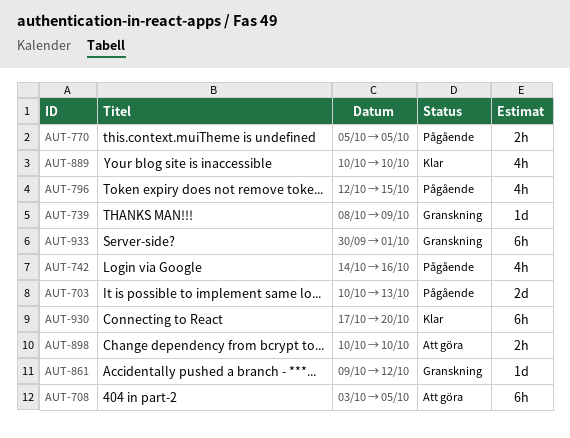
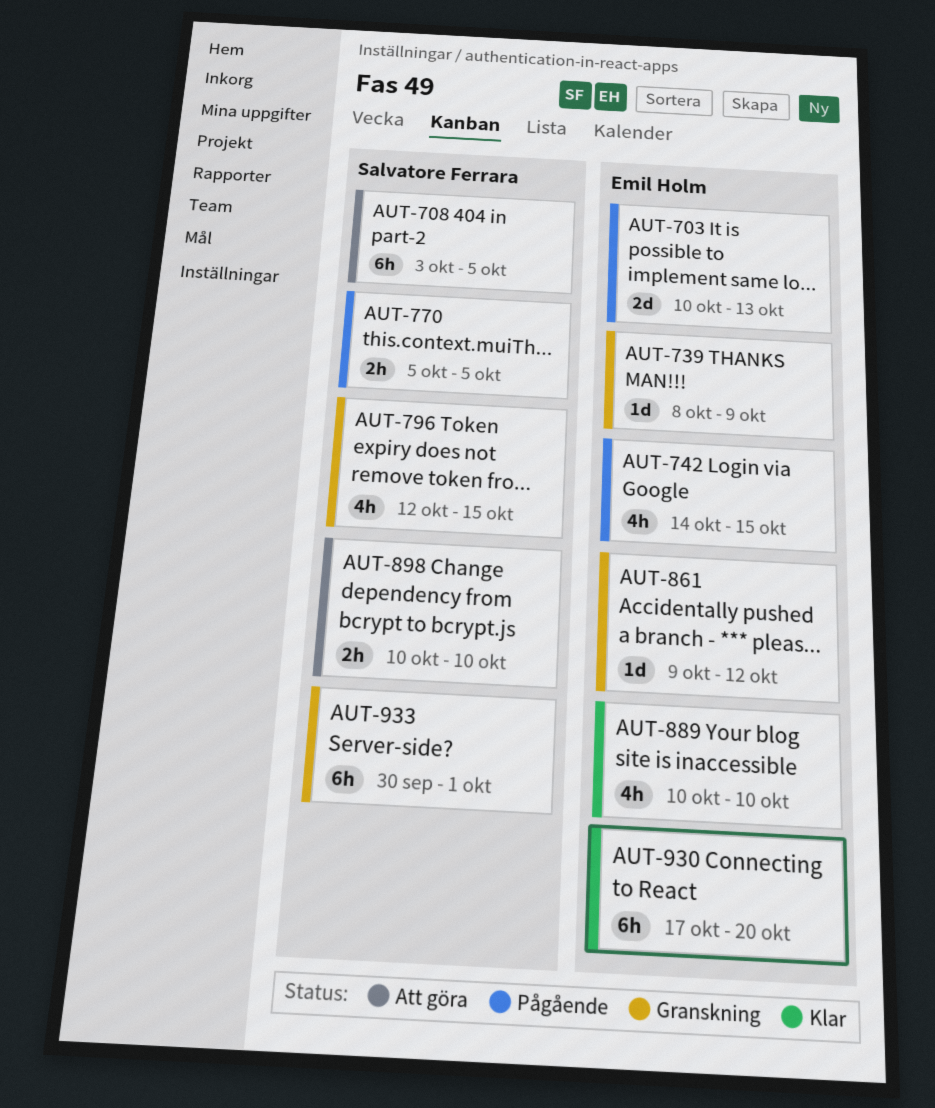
AUT-742, due: Oct 16 -> Oct 15
AUT-796, status: Pågående -> Granskning

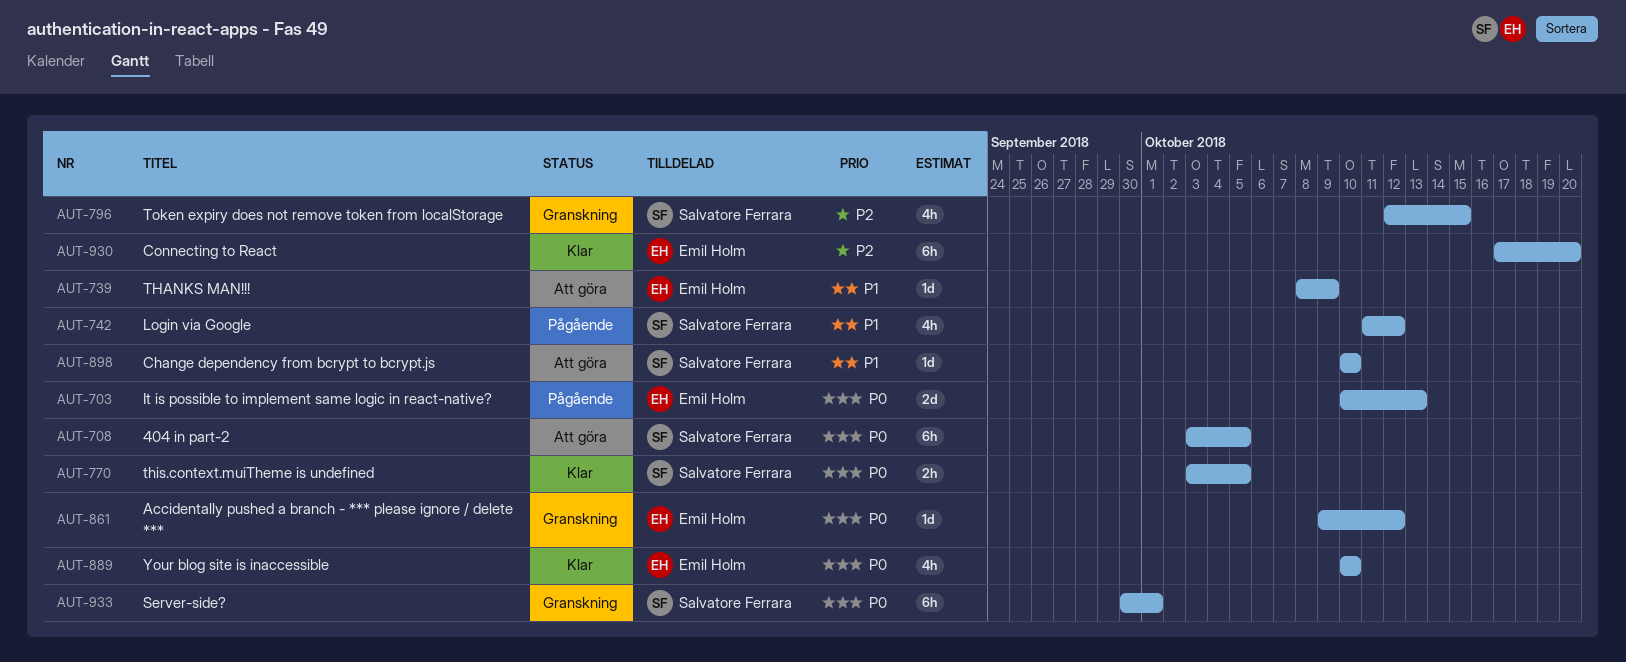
AUT-739, status: Granskning -> Att göra
AUT-742, owner: Emil Holm -> Salvatore Ferrara
AUT-742, start: Oct 14 -> Oct 11
AUT-742, due: Oct 15 -> Oct 12
AUT-770, status: Pågående -> Klar
AUT-770, start: Oct 5 -> Oct 3
AUT-898, estimate: 2h -> 1d

